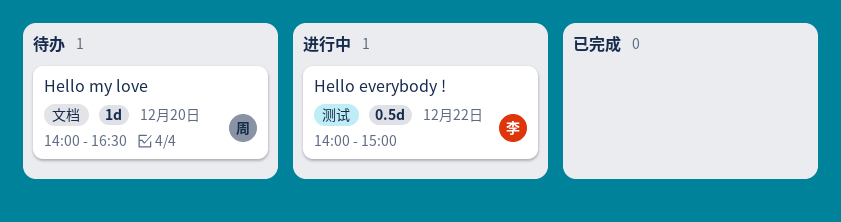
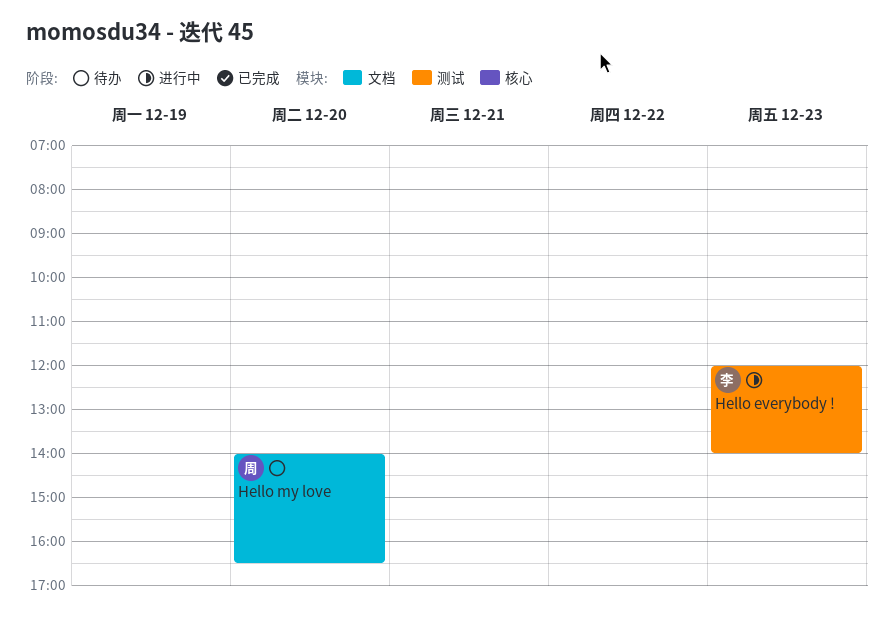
Hello everybody !, day: Dec 22 -> Dec 23
Hello everybody !, begins: 14:00 -> 12:00
Hello everybody !, ends: 15:00 -> 14:00

